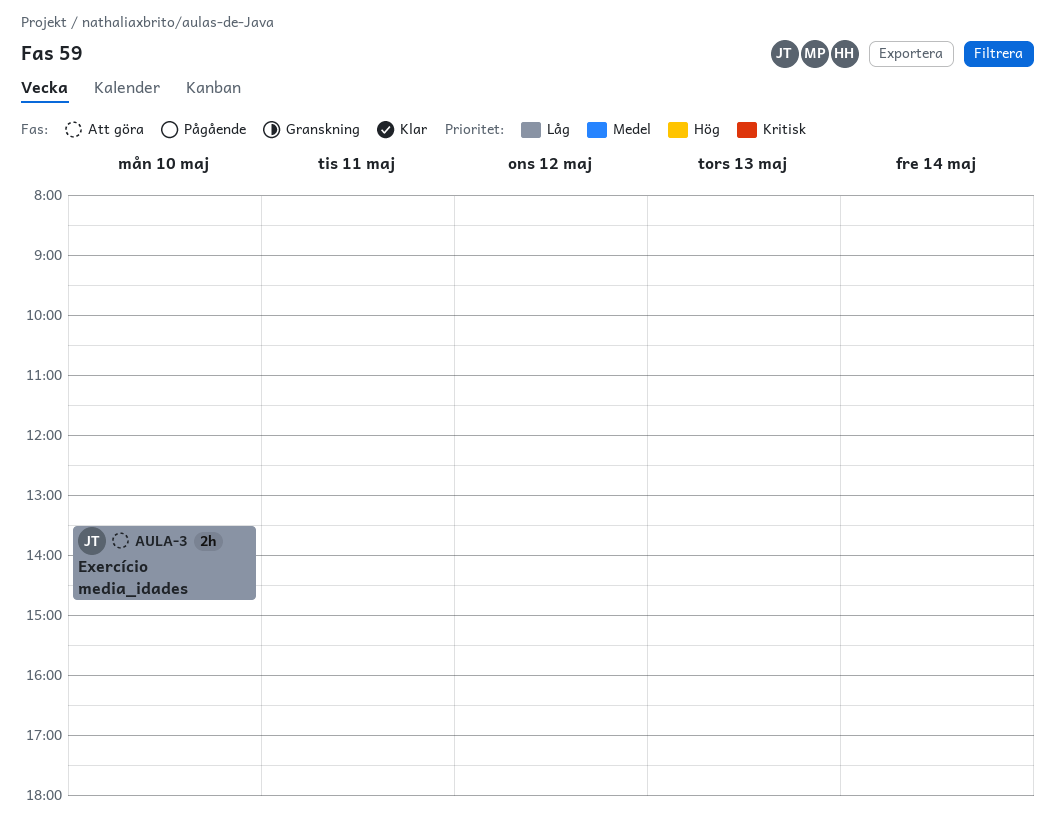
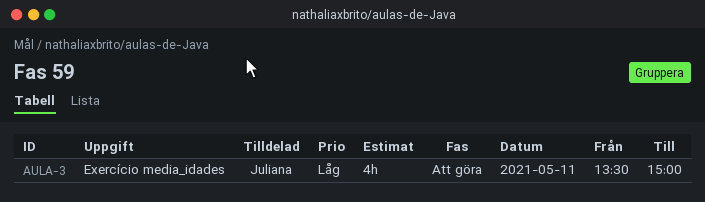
AULA-3, estimate: 2h -> 4h
AULA-3, day: May 10 -> May 11
AULA-3, ends: 14:45 -> 15:00

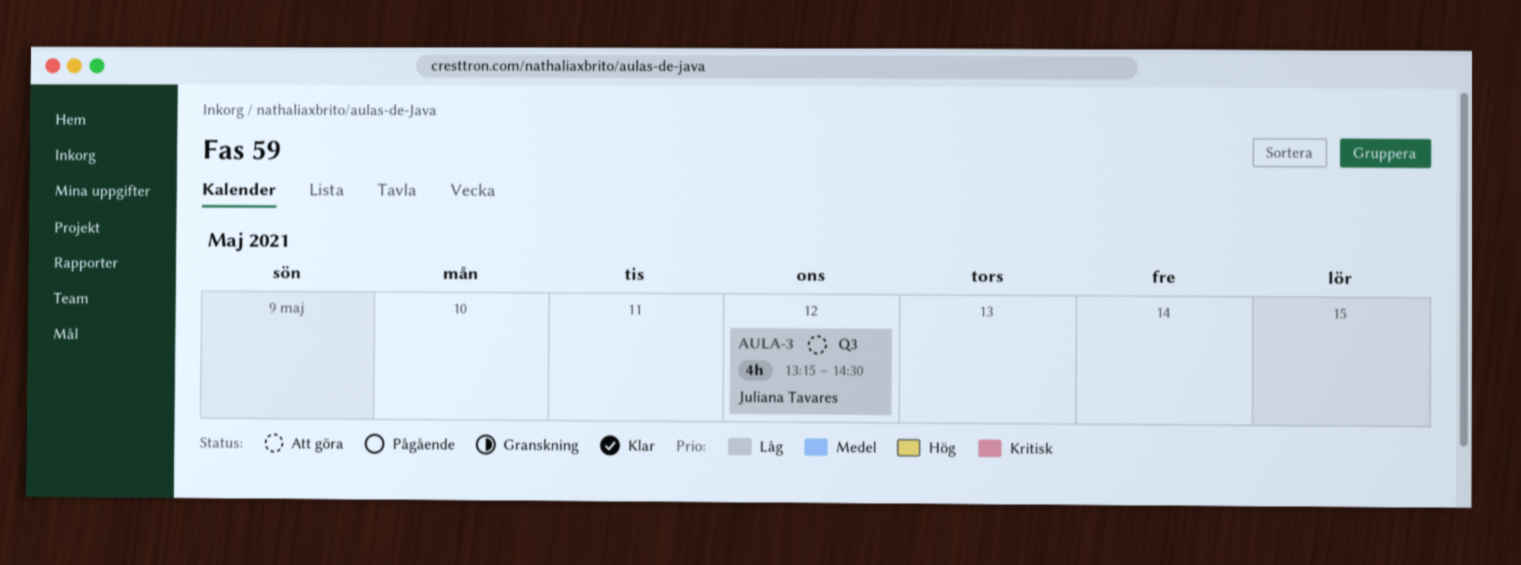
AULA-3, day: May 11 -> May 12
AULA-3, begins: 13:30 -> 13:15
AULA-3, ends: 15:00 -> 14:30

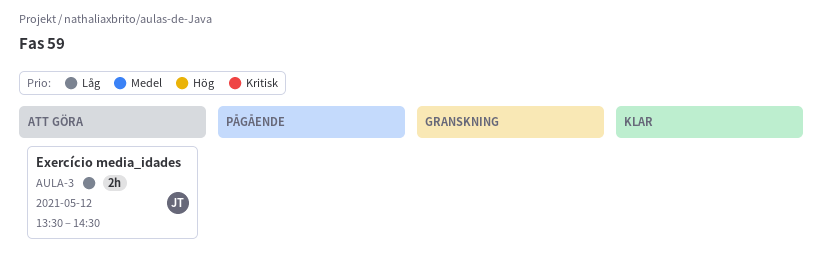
AULA-3, estimate: 4h -> 2h
AULA-3, begins: 13:15 -> 13:30

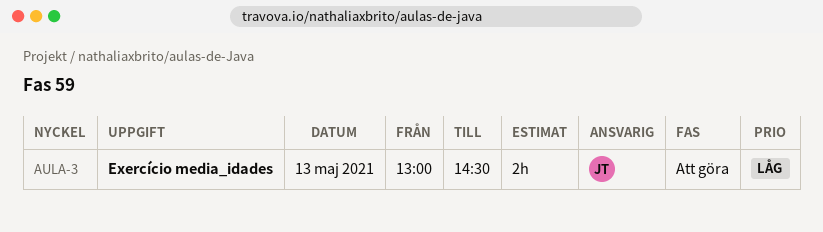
AULA-3, day: May 12 -> May 13
AULA-3, begins: 13:30 -> 13:00

